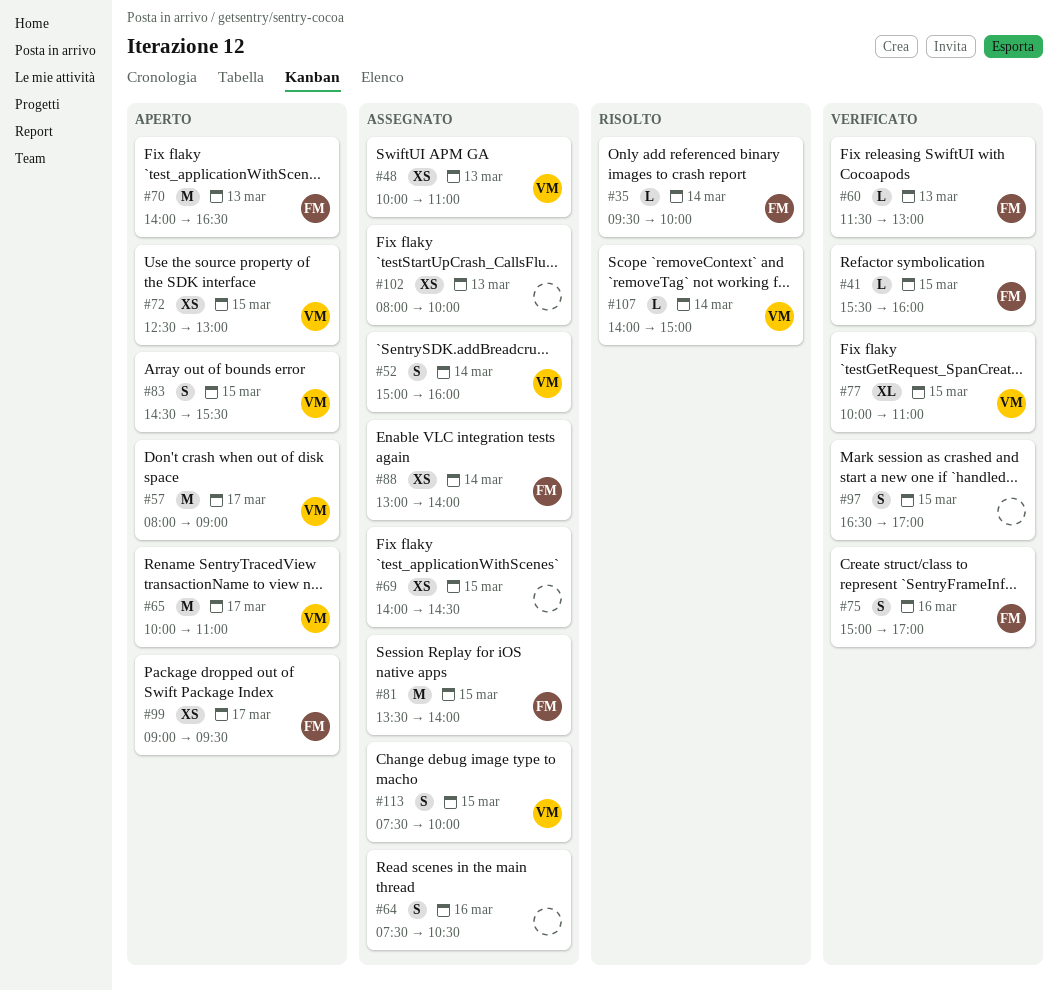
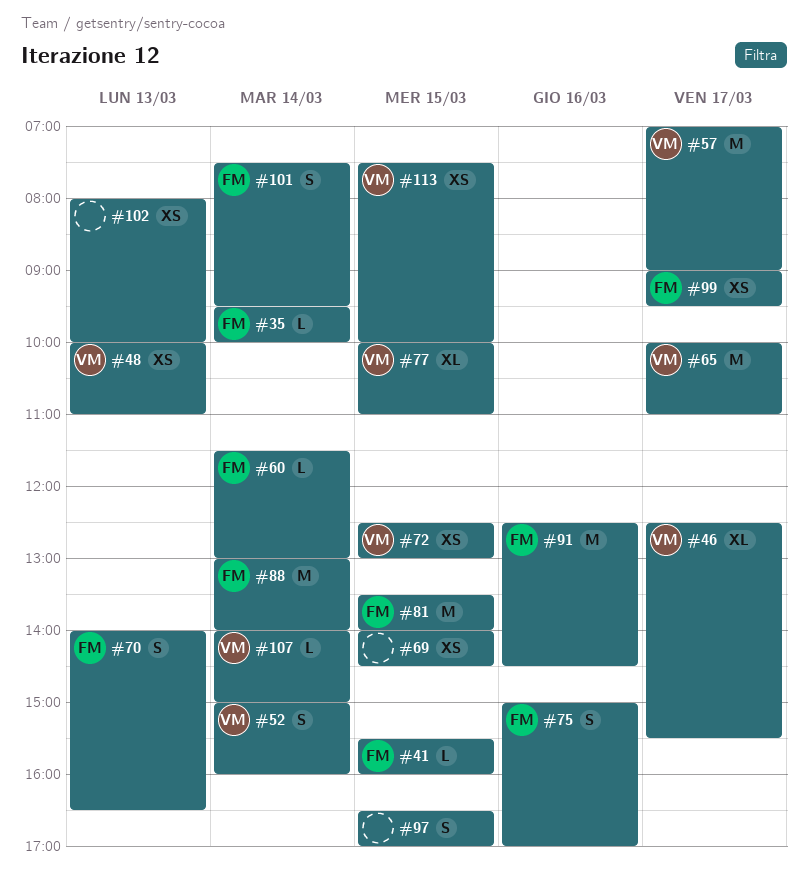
#46: none -> present
#57, begins: 08:00 -> 07:00
#60, day: Mar 13 -> Mar 14
#64: present -> none
#70, estimate: M -> S
#83: present -> none
#88, estimate: XS -> M
#91: none -> present
#101: none -> present
#113, estimate: S -> XS

